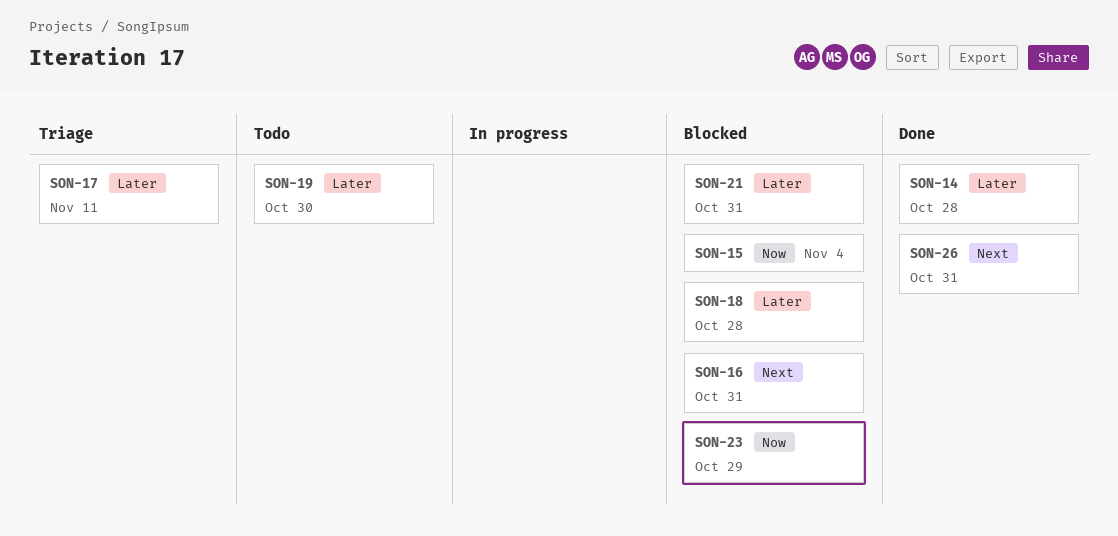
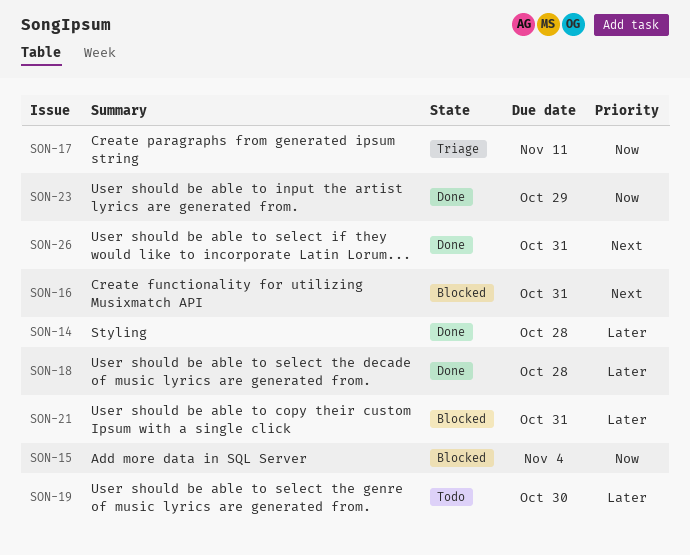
SON-17, priority: Later -> Now
SON-18, status: Blocked -> Done
SON-23, status: Blocked -> Done

